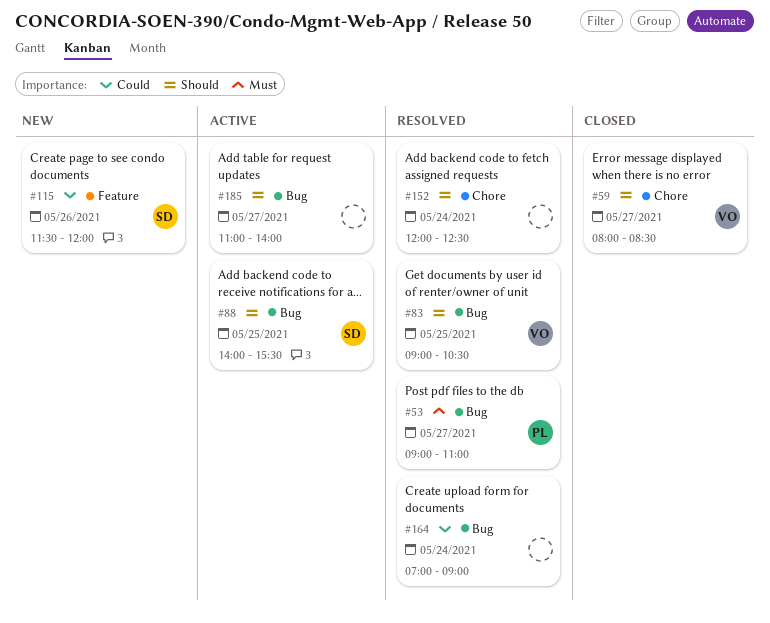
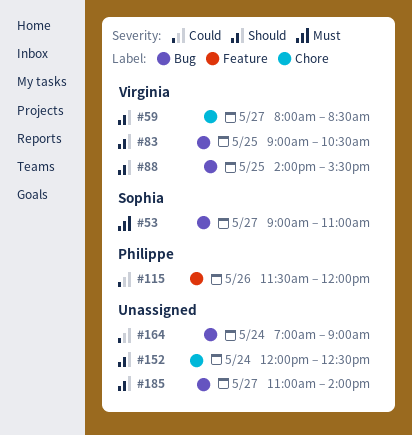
#53, owner: Philippe -> Sophia
#88, owner: Sophia -> Virginia
#115, owner: Sophia -> Philippe

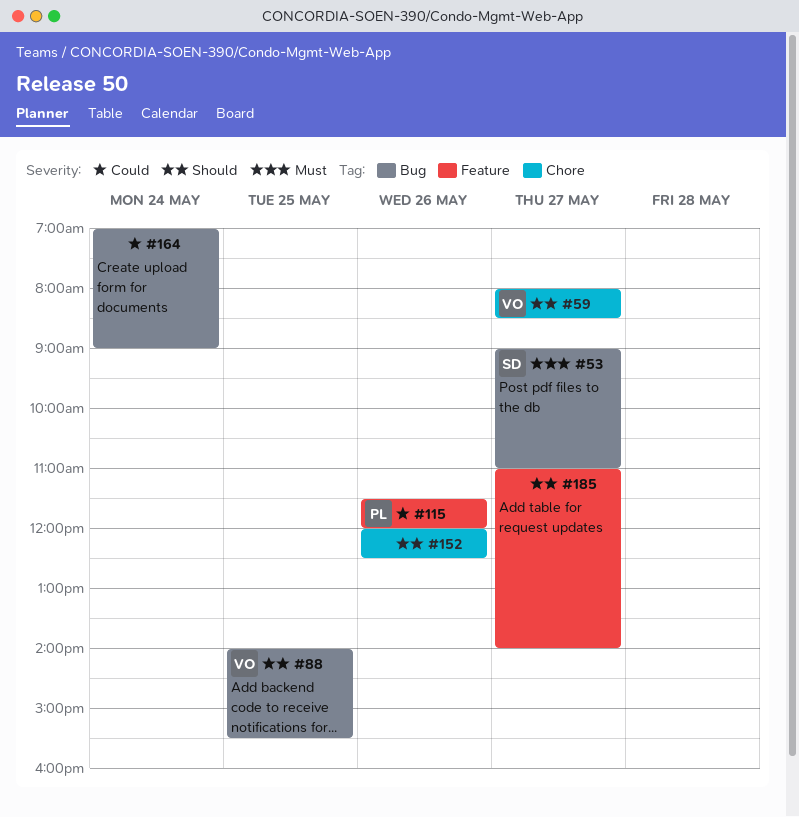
#83: present -> none
#152, day: May 24 -> May 26
#185, label: Bug -> Feature

